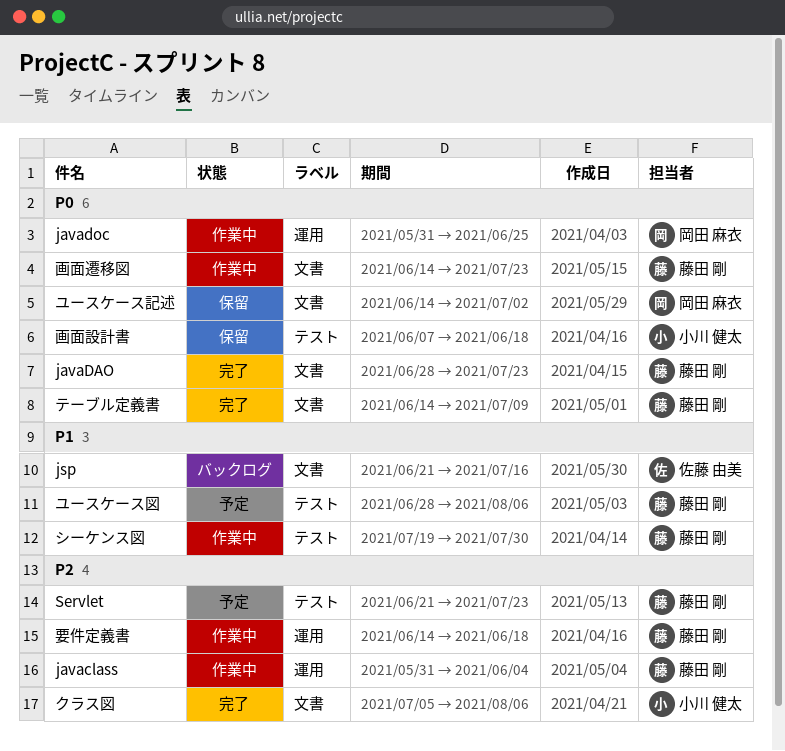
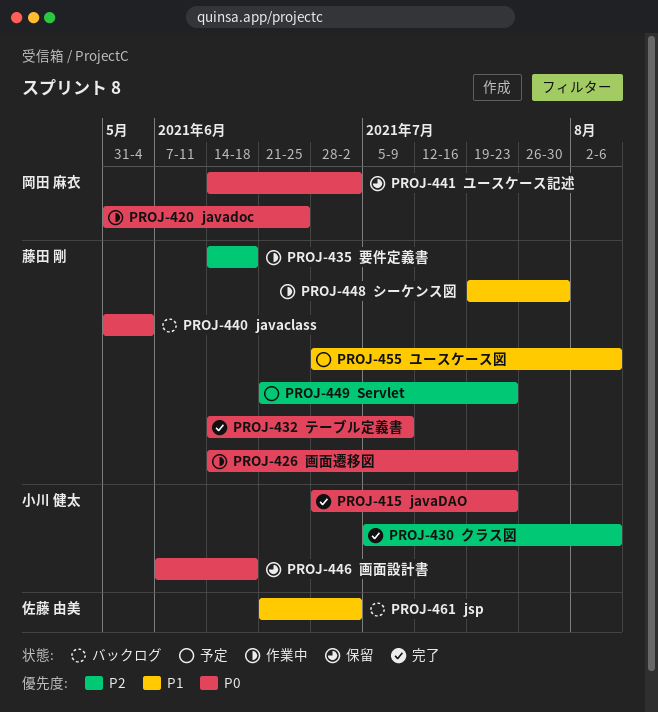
javaclass, status: 作業中 -> バックログ
javaclass, priority: P2 -> P0
javaDAO, owner: 藤田 剛 -> 小川 健太
jsp, due: Jul 16 -> Jul 2

